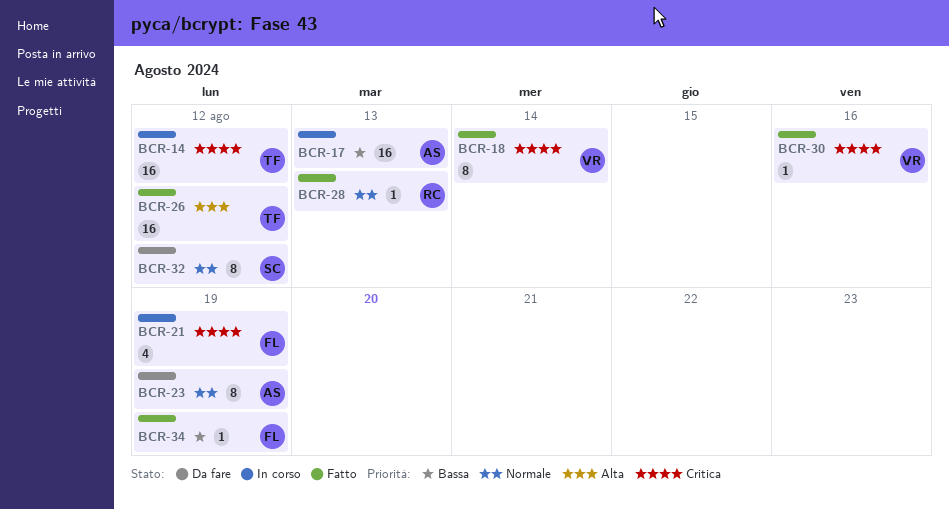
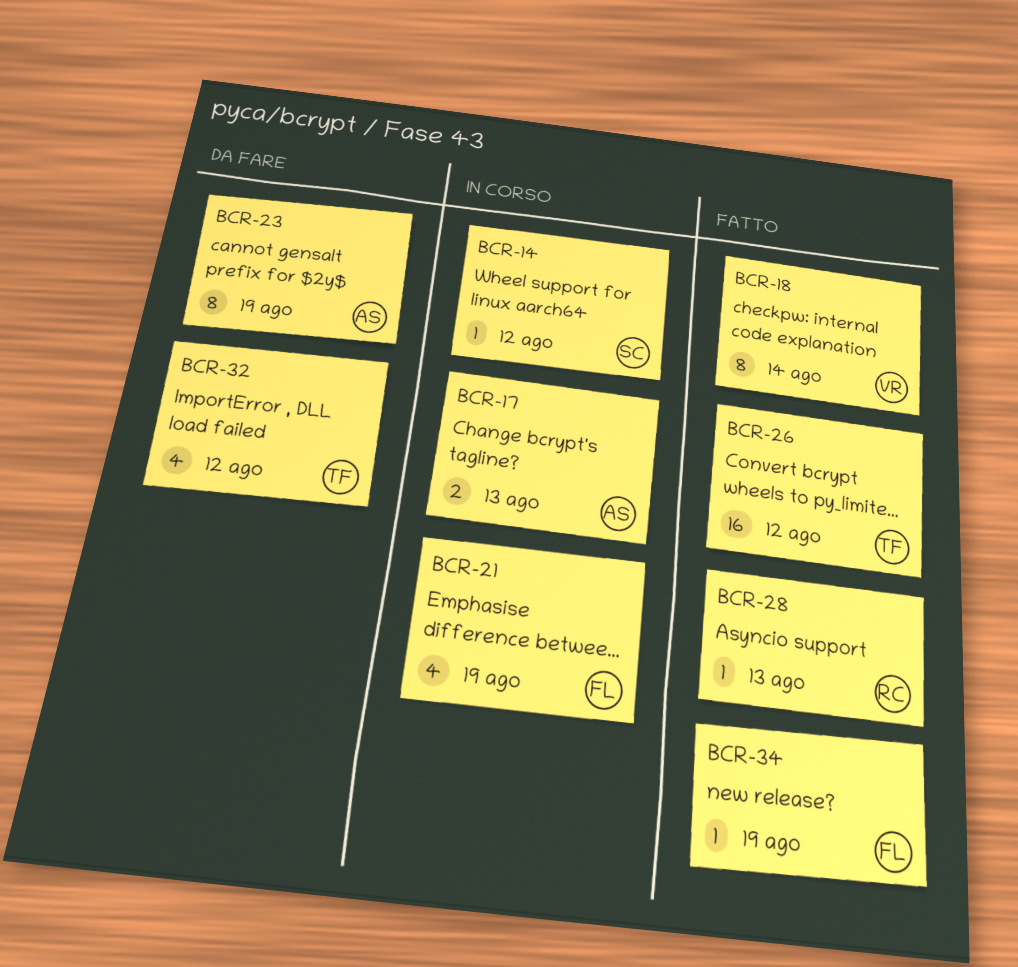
BCR-14, owner: TF -> SC
BCR-14, estimate: 16 -> 1
BCR-17, estimate: 16 -> 2
BCR-30: present -> none
BCR-32, owner: SC -> TF
BCR-32, estimate: 8 -> 4

